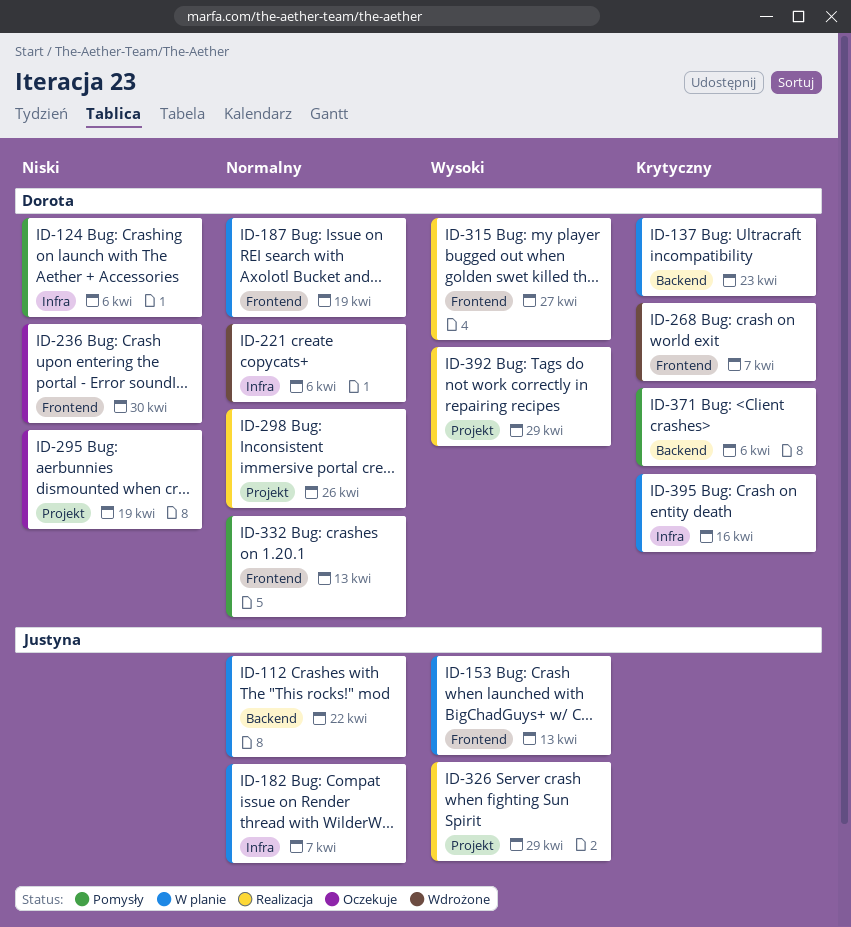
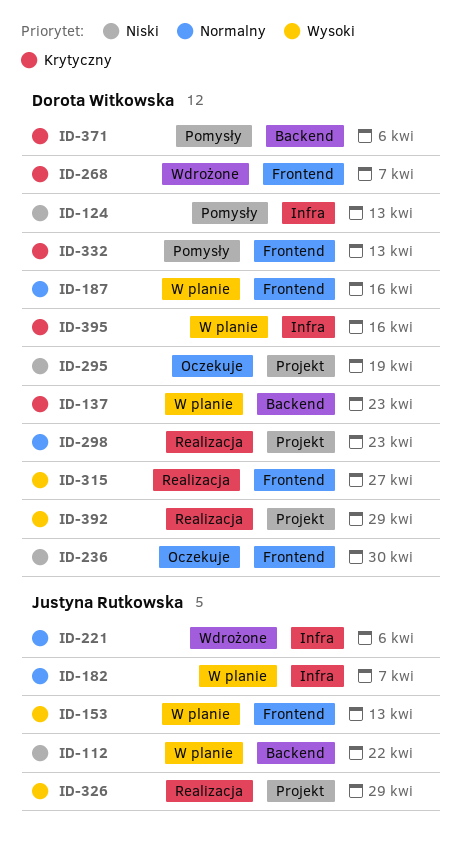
ID-112, priority: Normalny -> Niski
ID-124, due: Apr 6 -> Apr 13
ID-187, due: Apr 19 -> Apr 16
ID-221, owner: Dorota Witkowska -> Justyna Rutkowska
ID-298, due: Apr 26 -> Apr 23
ID-332, priority: Normalny -> Krytyczny

